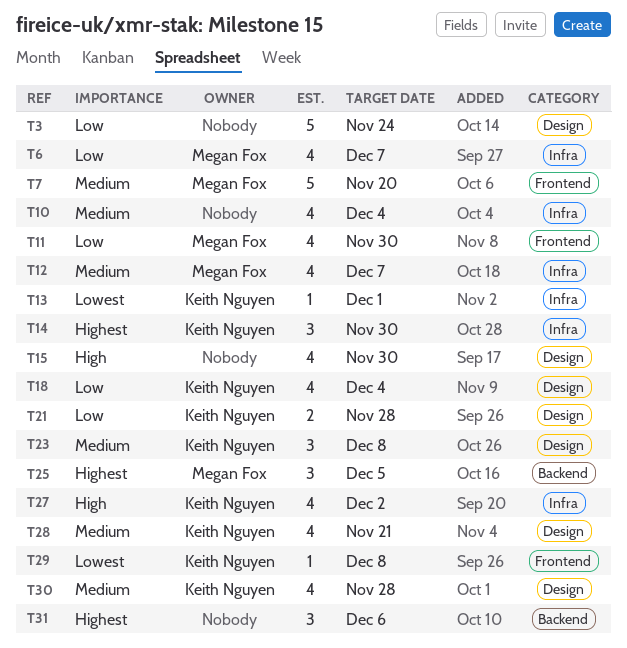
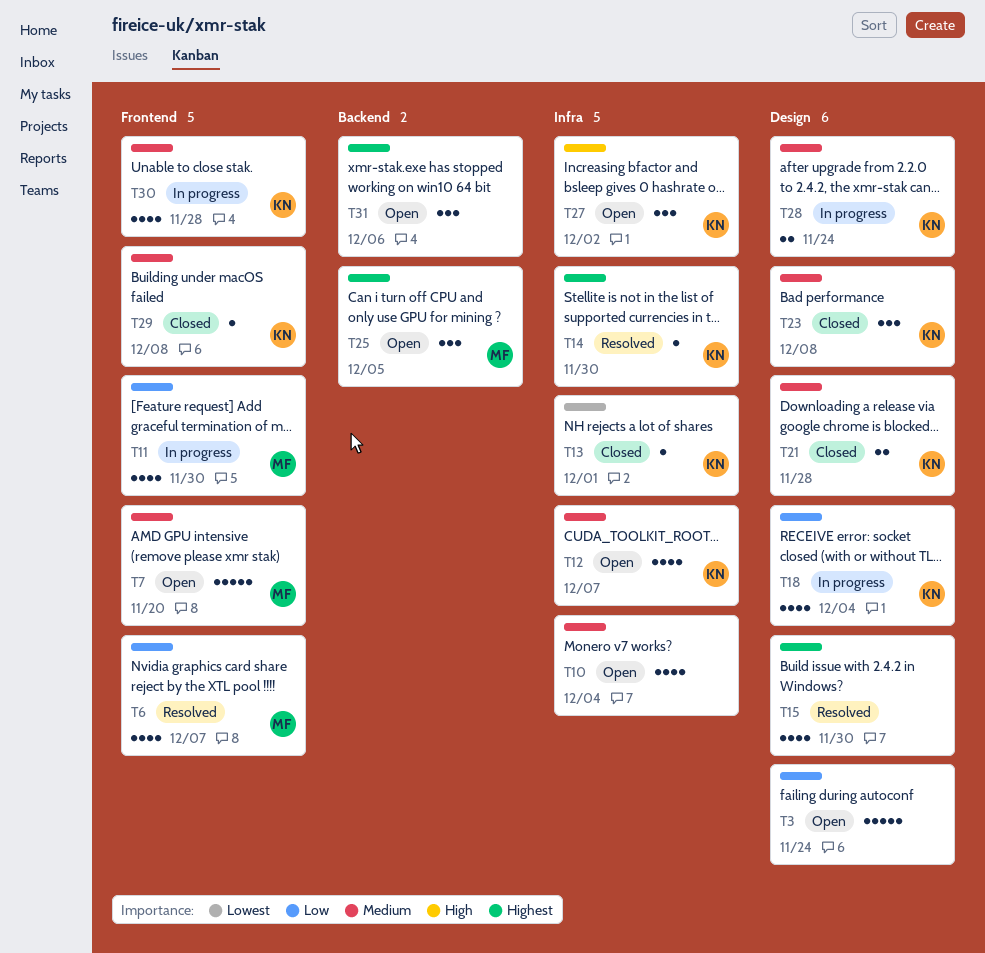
T6, label: Infra -> Frontend
T12, owner: Megan Fox -> Keith Nguyen
T14, estimate: 3 -> 1
T15, priority: High -> Highest
T21, priority: Low -> Medium
T27, estimate: 4 -> 3
T28, estimate: 4 -> 2
T28, due: Nov 21 -> Nov 24
T29, priority: Lowest -> Medium
T30, label: Design -> Frontend

